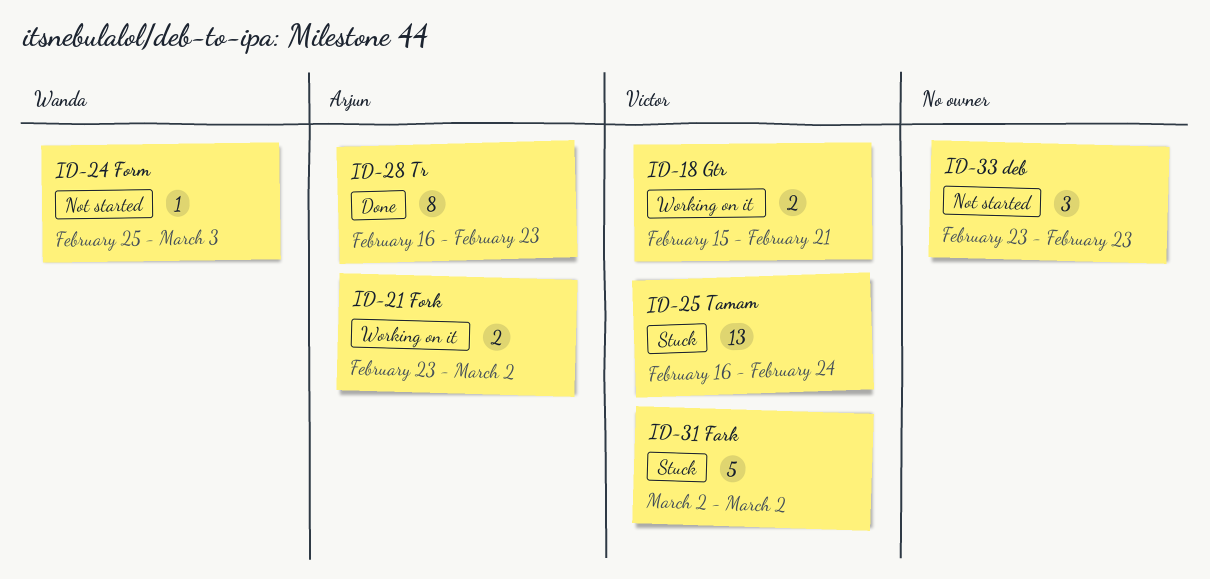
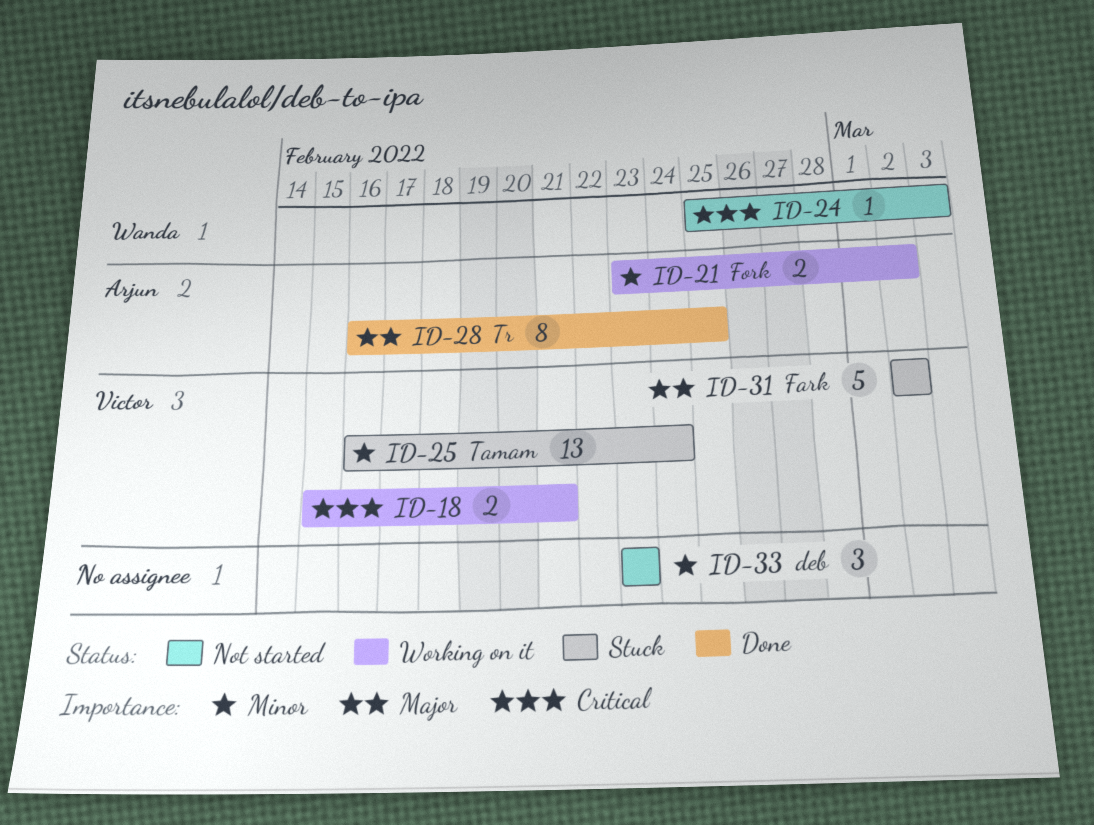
ID-28, due: Feb 23 -> Feb 25

